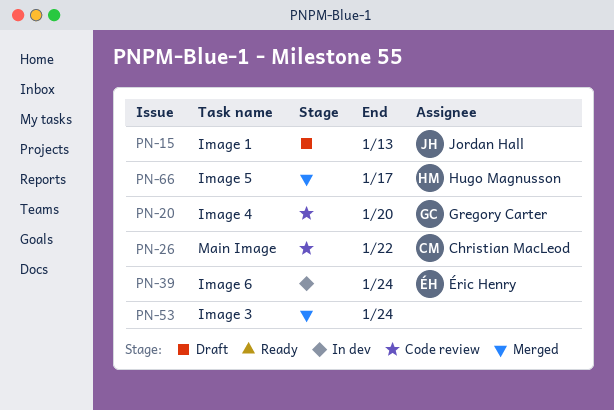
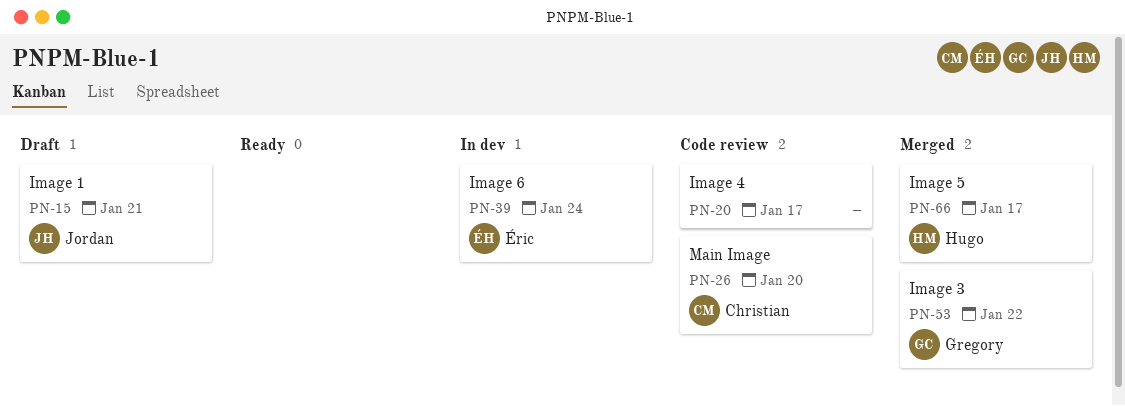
PN-15, due: Jan 13 -> Jan 21
PN-20, owner: Gregory Carter -> none
PN-20, due: Jan 20 -> Jan 17
PN-26, due: Jan 22 -> Jan 20
PN-53, owner: none -> Gregory Carter
PN-53, due: Jan 24 -> Jan 22

